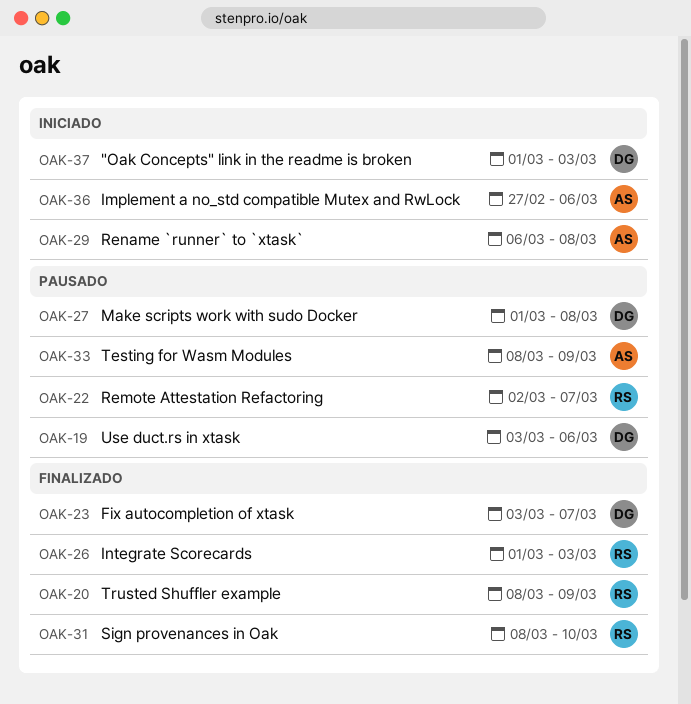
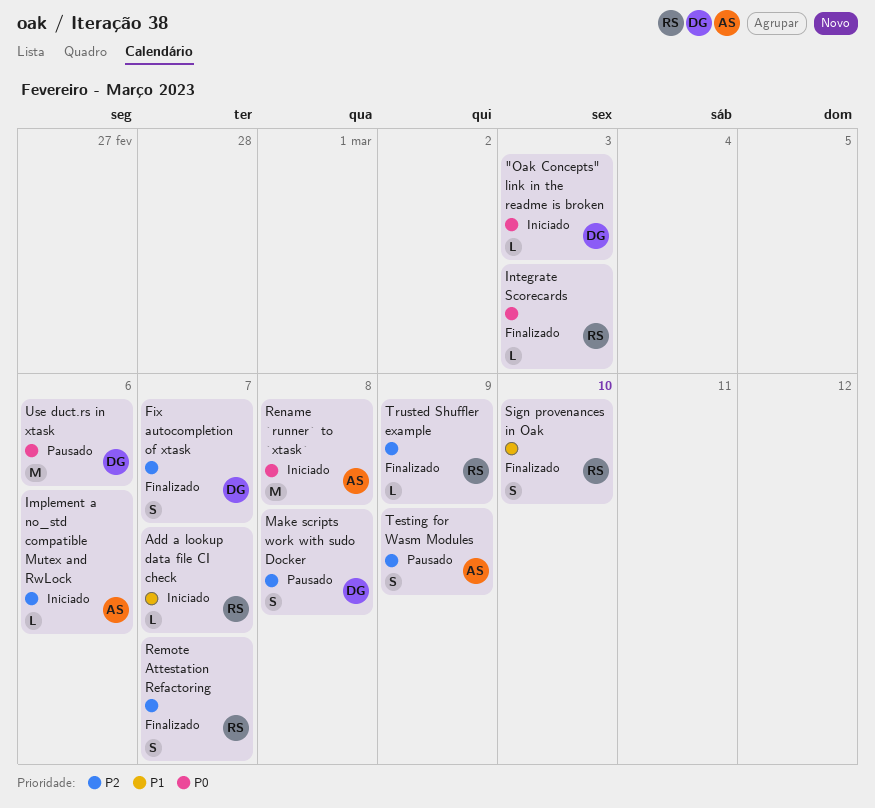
Add a lookup data file CI check: none -> present
Remote Attestation Refactoring, status: Pausado -> Finalizado

